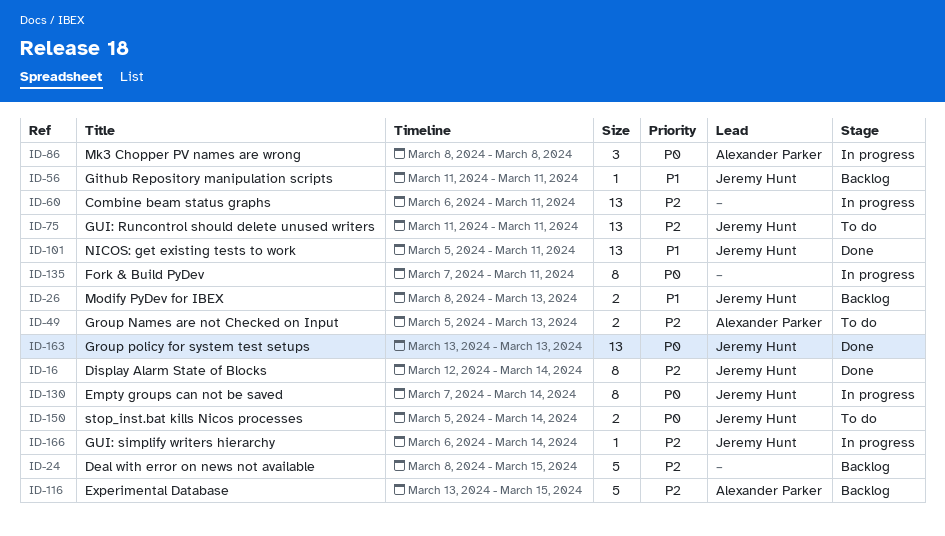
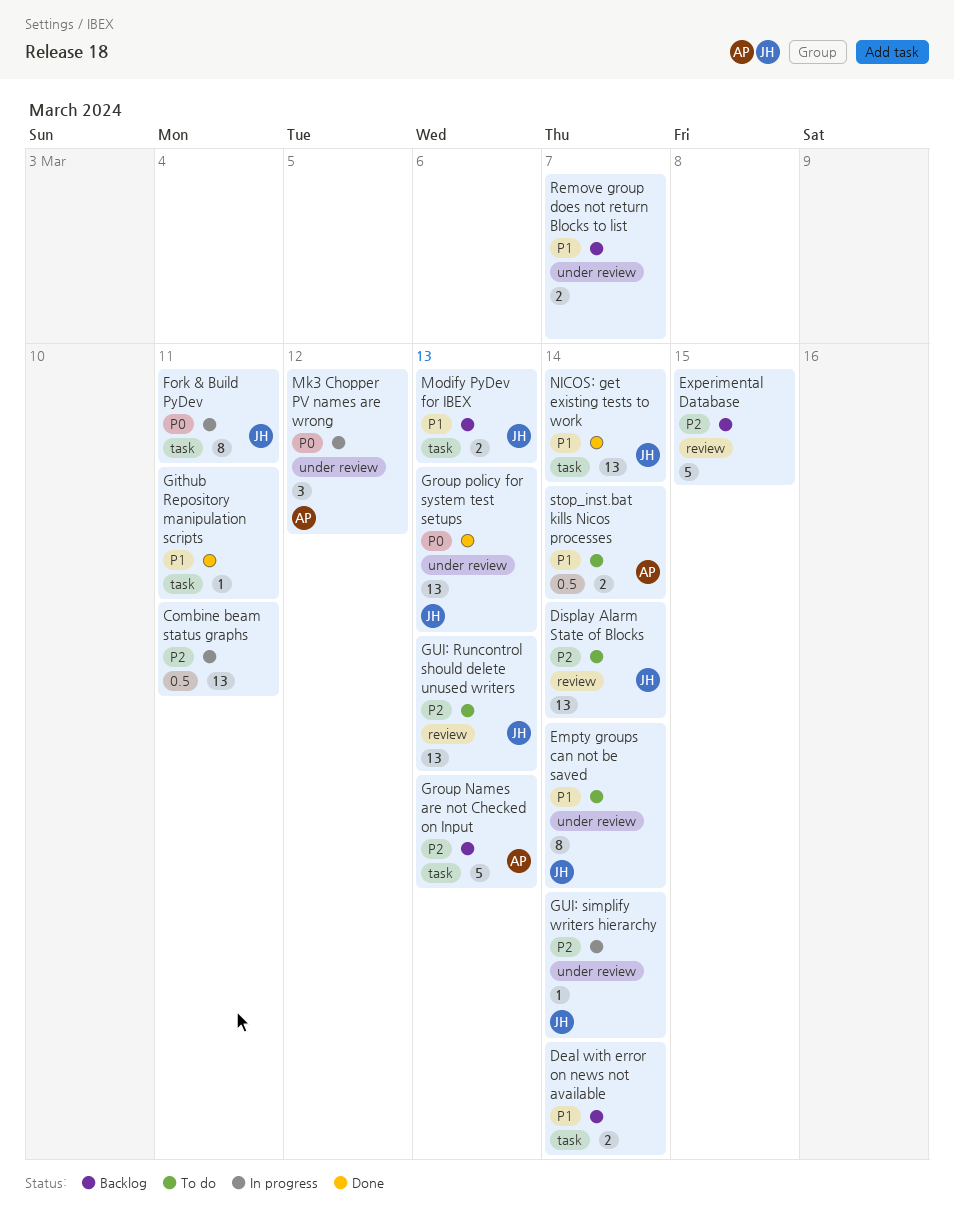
Deal with error on news not available, priority: P2 -> P1
Deal with error on news not available, estimate: 5 -> 2
Deal with error on news not available, due: Mar 15 -> Mar 14
Display Alarm State of Blocks, status: Done -> To do
Display Alarm State of Blocks, estimate: 8 -> 13
Empty groups can not be saved, status: In progress -> To do
Empty groups can not be saved, priority: P0 -> P1
Experimental Database, owner: Alexander Parker -> none
Fork & Build PyDev, owner: none -> Jeremy Hunt
Github Repository manipulation scripts, status: Backlog -> Done
Github Repository manipulation scripts, owner: Jeremy Hunt -> none
Group Names are not Checked on Input, status: To do -> Backlog
Group Names are not Checked on Input, estimate: 2 -> 5
GUI: Runcontrol should delete unused writers, due: Mar 11 -> Mar 13
Mk3 Chopper PV names are wrong, due: Mar 8 -> Mar 12
NICOS: get existing tests to work, due: Mar 11 -> Mar 14
Remove group does not return Blocks to list: none -> present
stop_inst.bat kills Nicos processes, owner: Jeremy Hunt -> Alexander Parker
stop_inst.bat kills Nicos processes, priority: P0 -> P1

